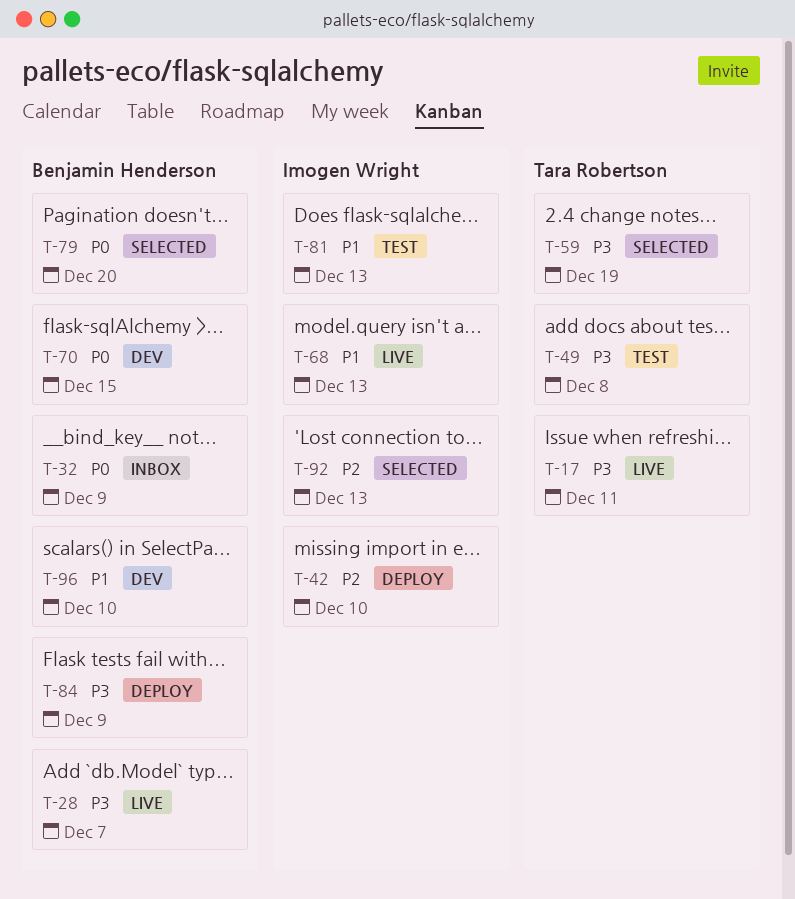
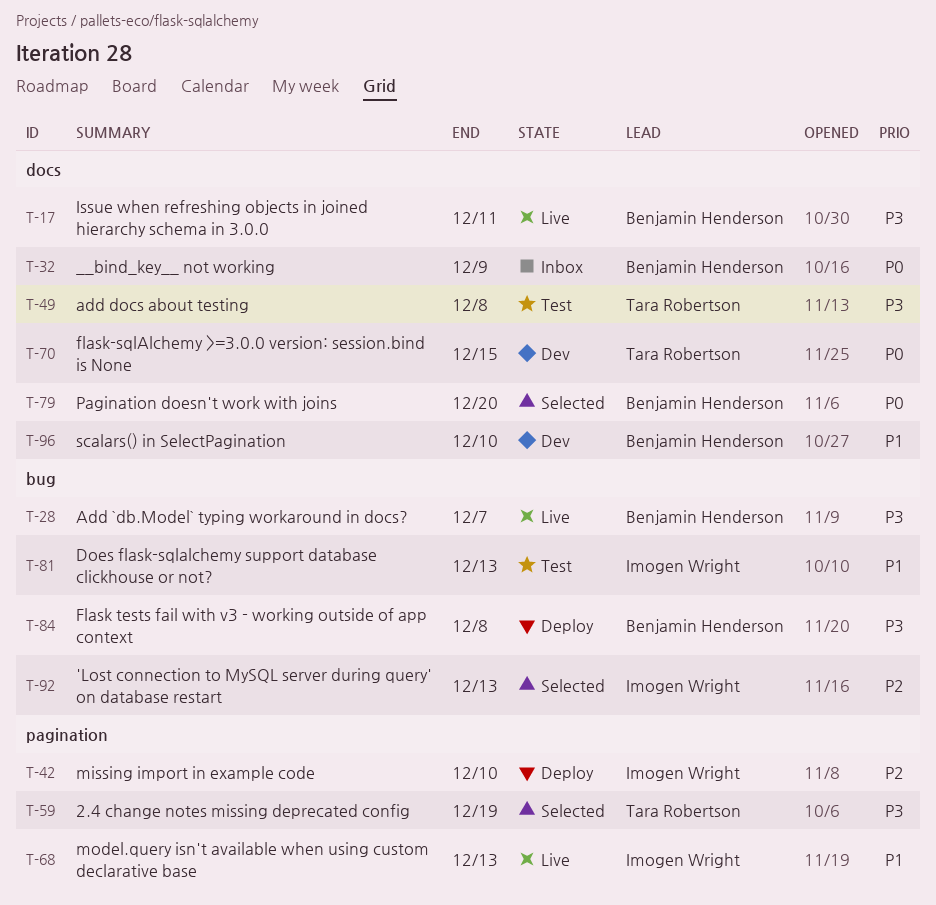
T-17, owner: Tara Robertson -> Benjamin Henderson
T-70, owner: Benjamin Henderson -> Tara Robertson
T-84, due: Dec 9 -> Dec 8

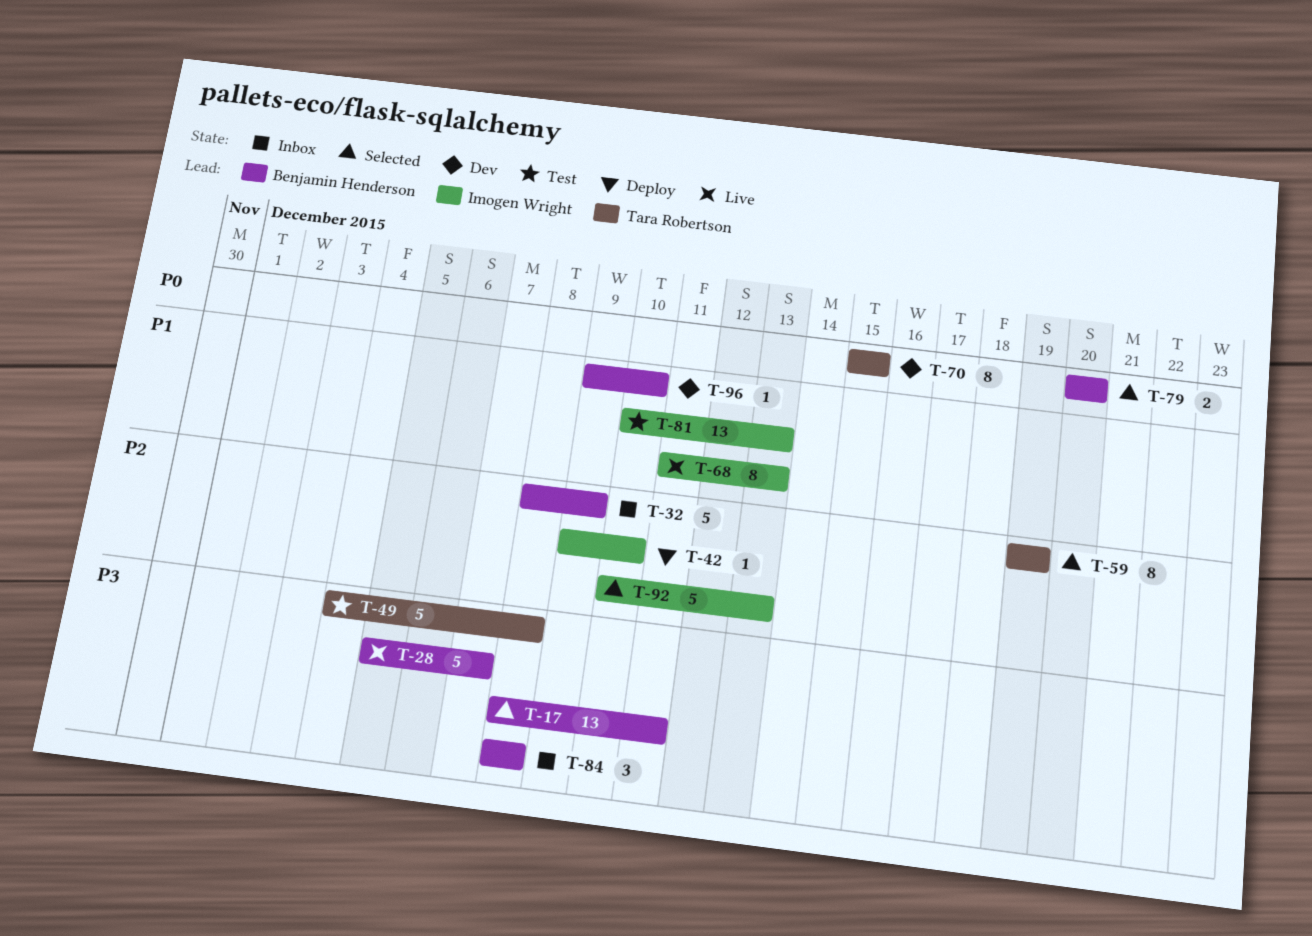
T-17, status: Live -> Selected
T-32, priority: P0 -> P2
T-59, priority: P3 -> P2
T-84, status: Deploy -> Inbox

